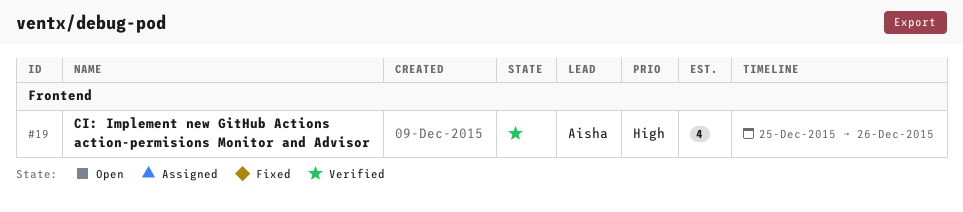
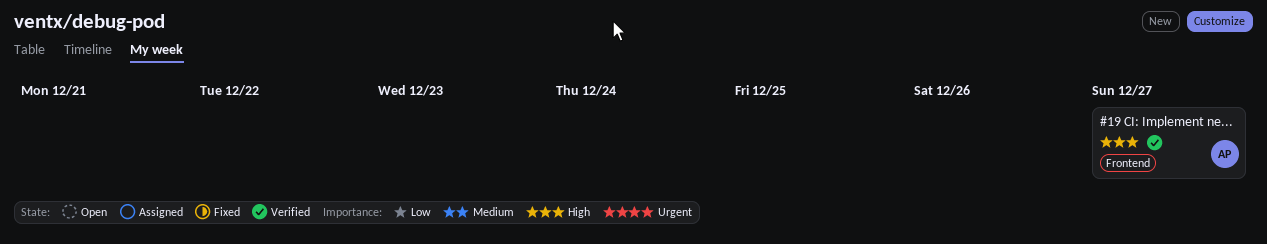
#19, due: Dec 26 -> Dec 27

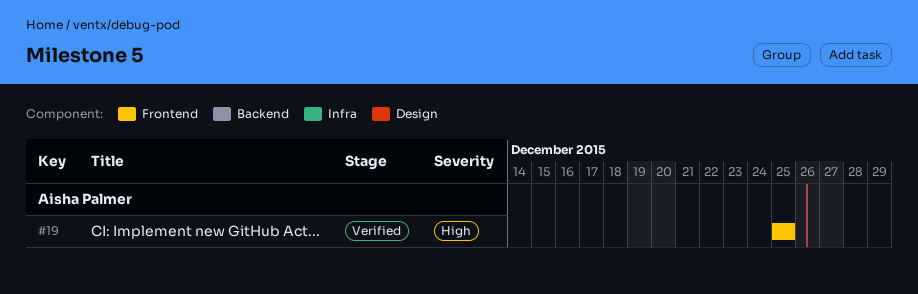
#19, due: Dec 27 -> Dec 25

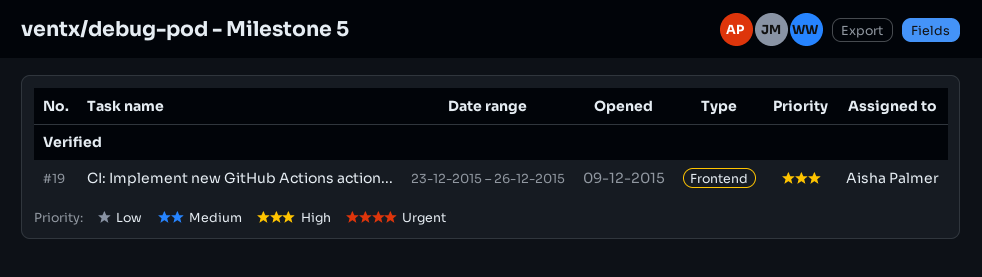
#19, start: Dec 25 -> Dec 23
#19, due: Dec 25 -> Dec 26

